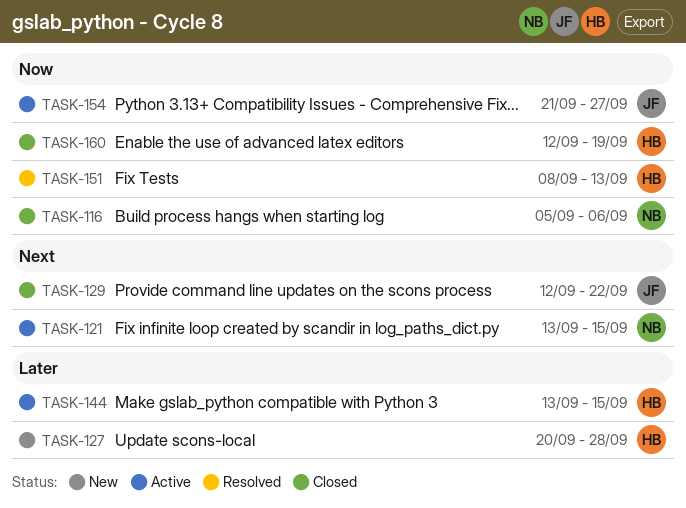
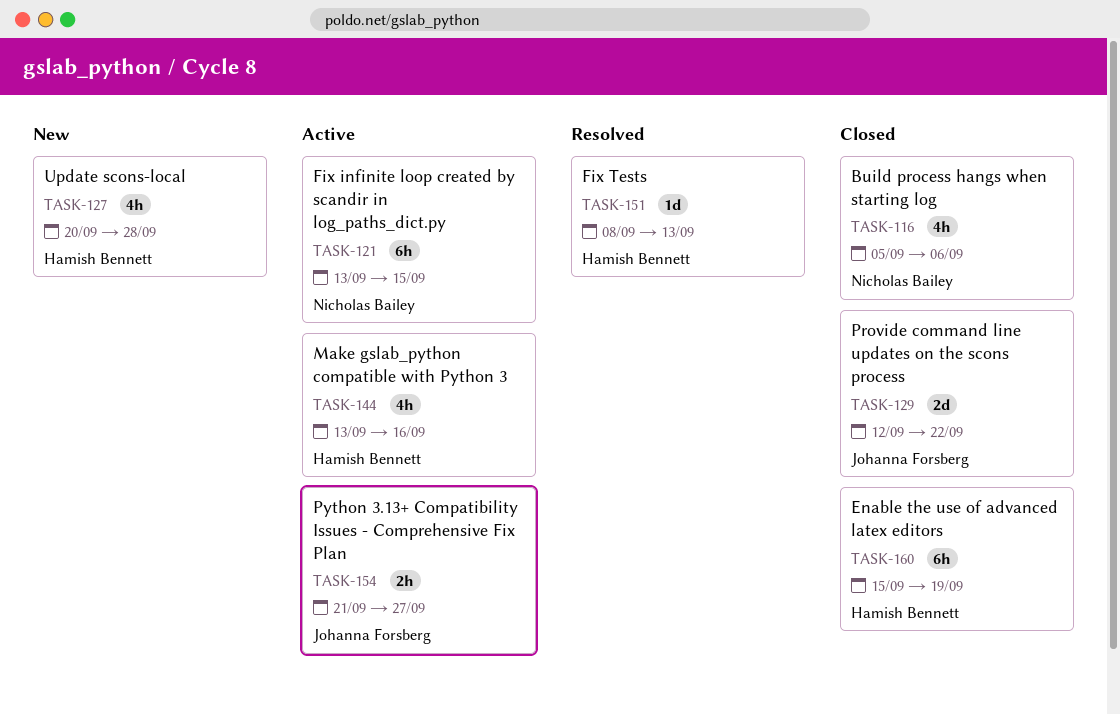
TASK-144, due: Sep 15 -> Sep 16
TASK-160, start: Sep 12 -> Sep 15

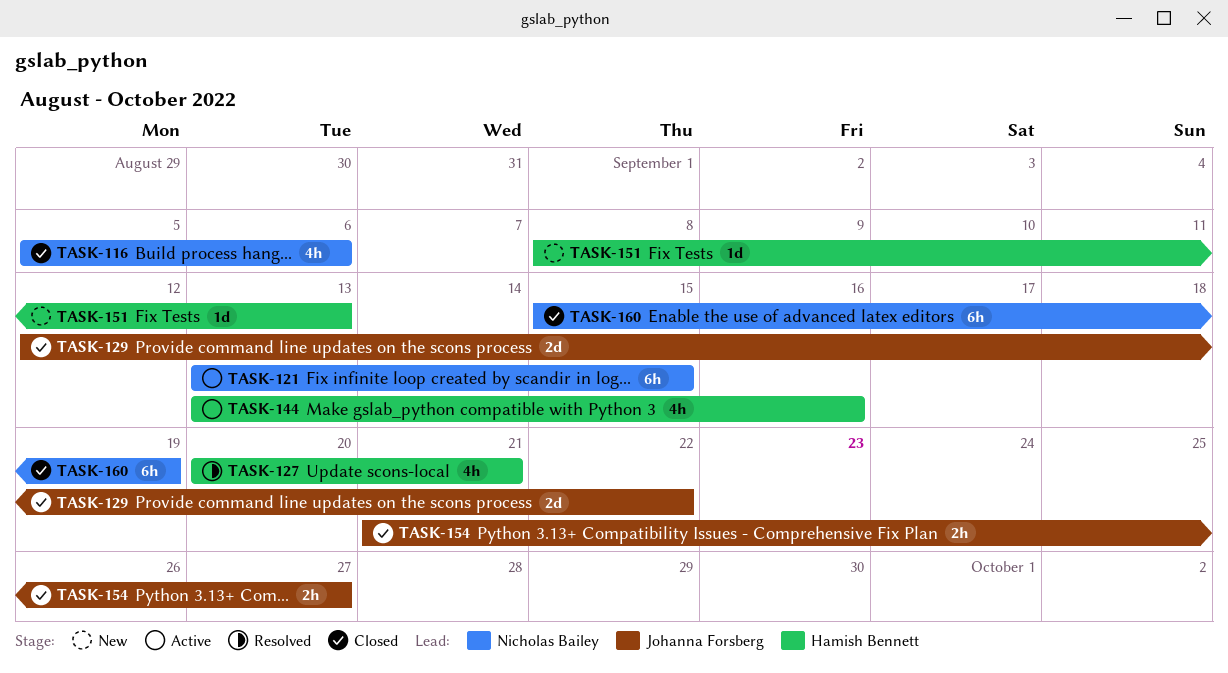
TASK-127, status: New -> Resolved
TASK-127, due: Sep 28 -> Sep 21
TASK-151, status: Resolved -> New
TASK-154, status: Active -> Closed
TASK-160, owner: Hamish Bennett -> Nicholas Bailey

